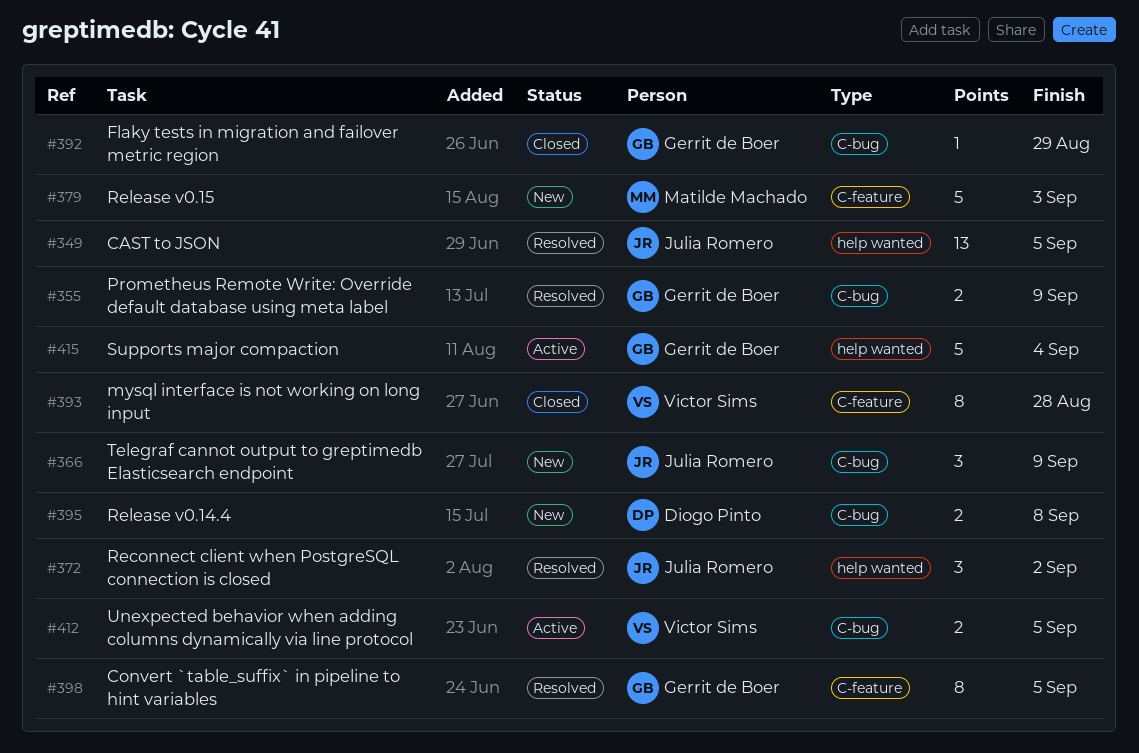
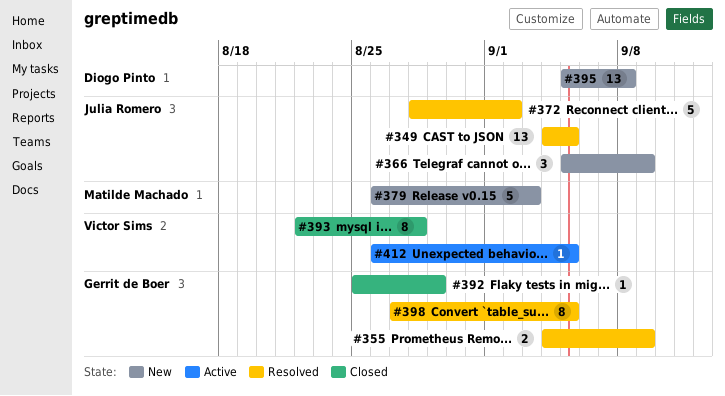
#372, estimate: 3 -> 5
#395, estimate: 2 -> 13
#412, estimate: 2 -> 1
#415: present -> none

